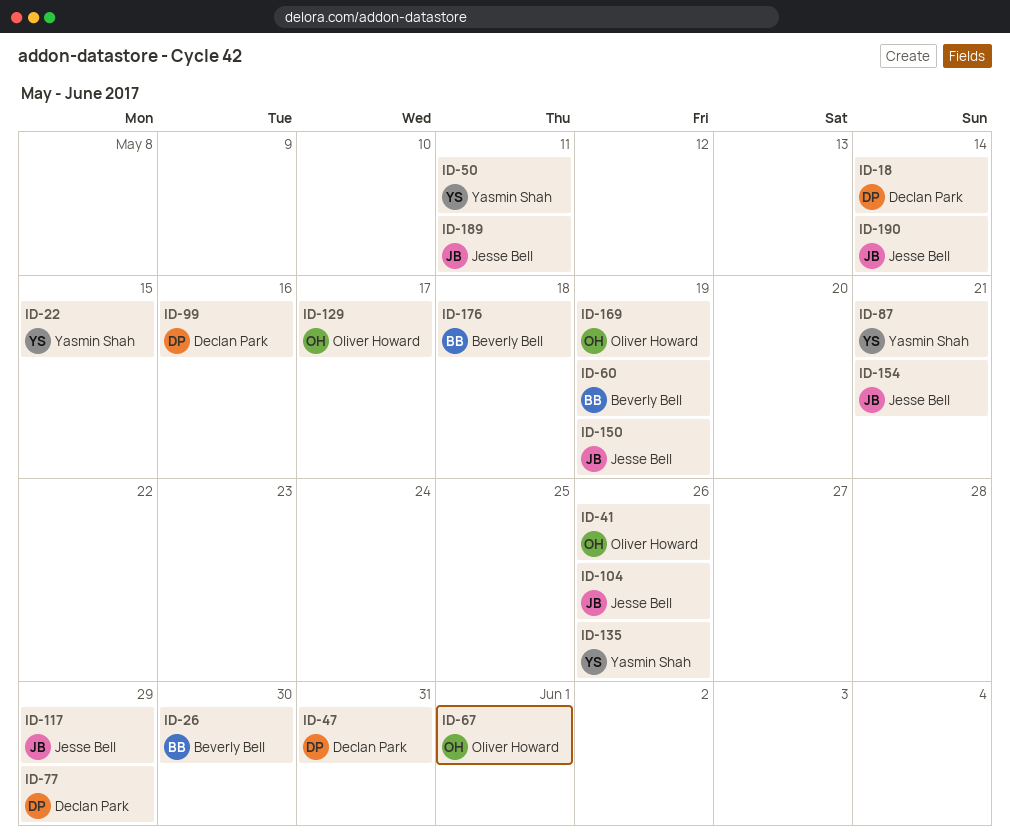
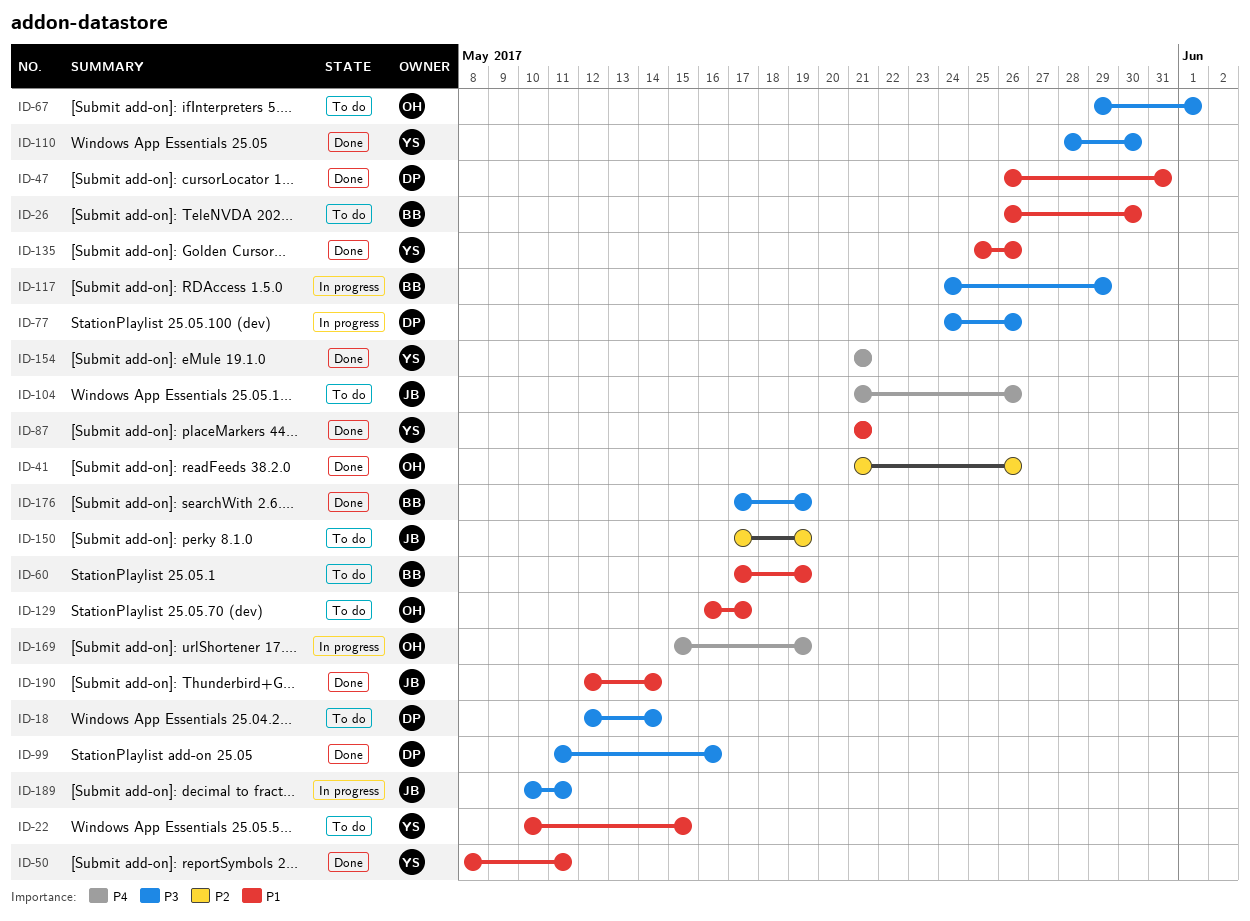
ID-77, due: May 29 -> May 26
ID-110: none -> present
ID-117, owner: Jesse Bell -> Beverly Bell
ID-154, owner: Jesse Bell -> Yasmin Shah
ID-176, due: May 18 -> May 19

